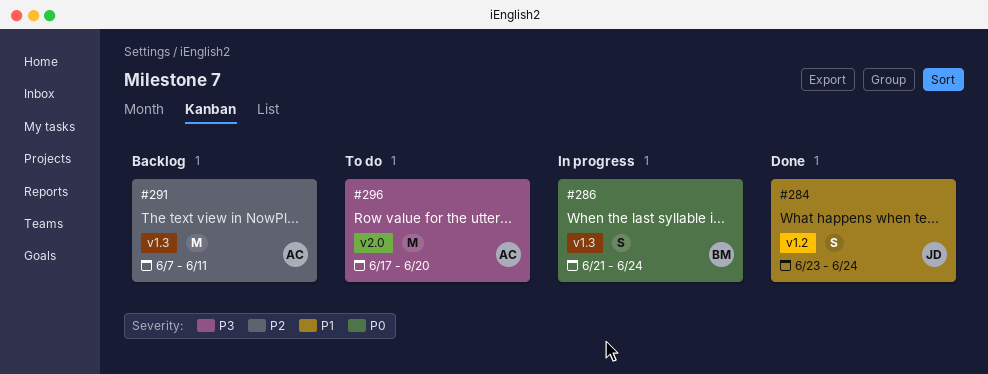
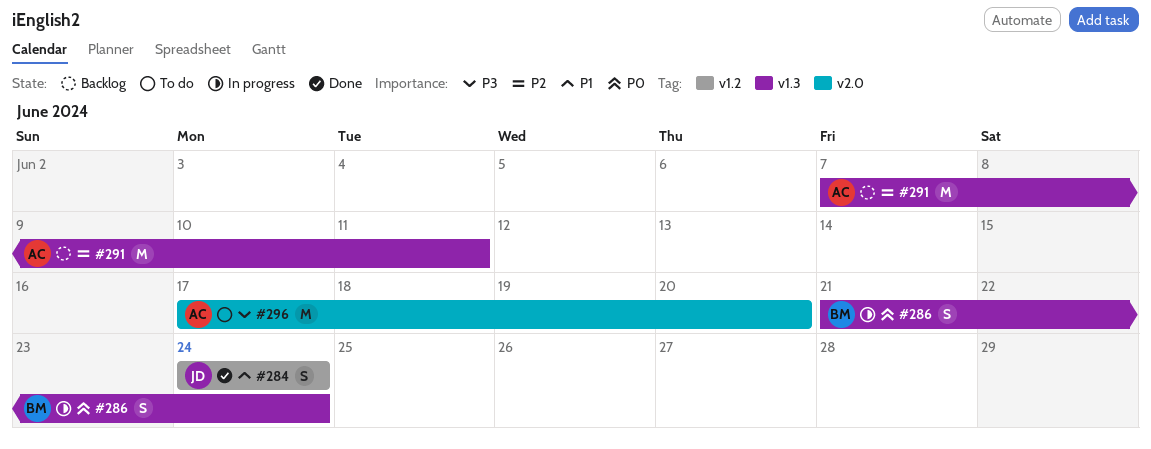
#284, start: Jun 23 -> Jun 24

